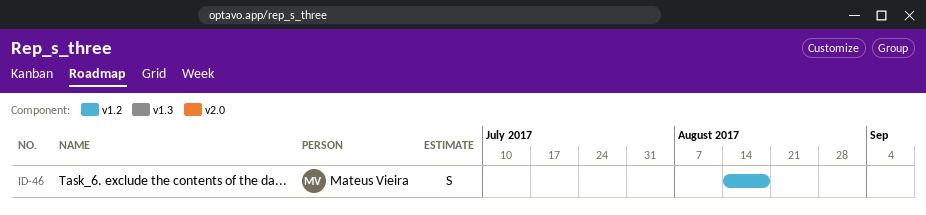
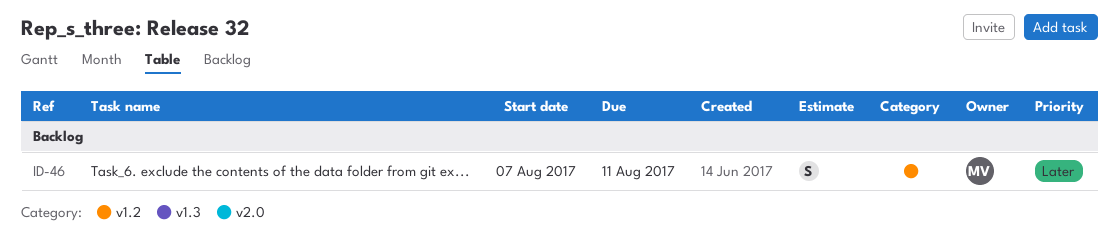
ID-46, start: Aug 14 -> Aug 7
ID-46, due: Aug 18 -> Aug 11

